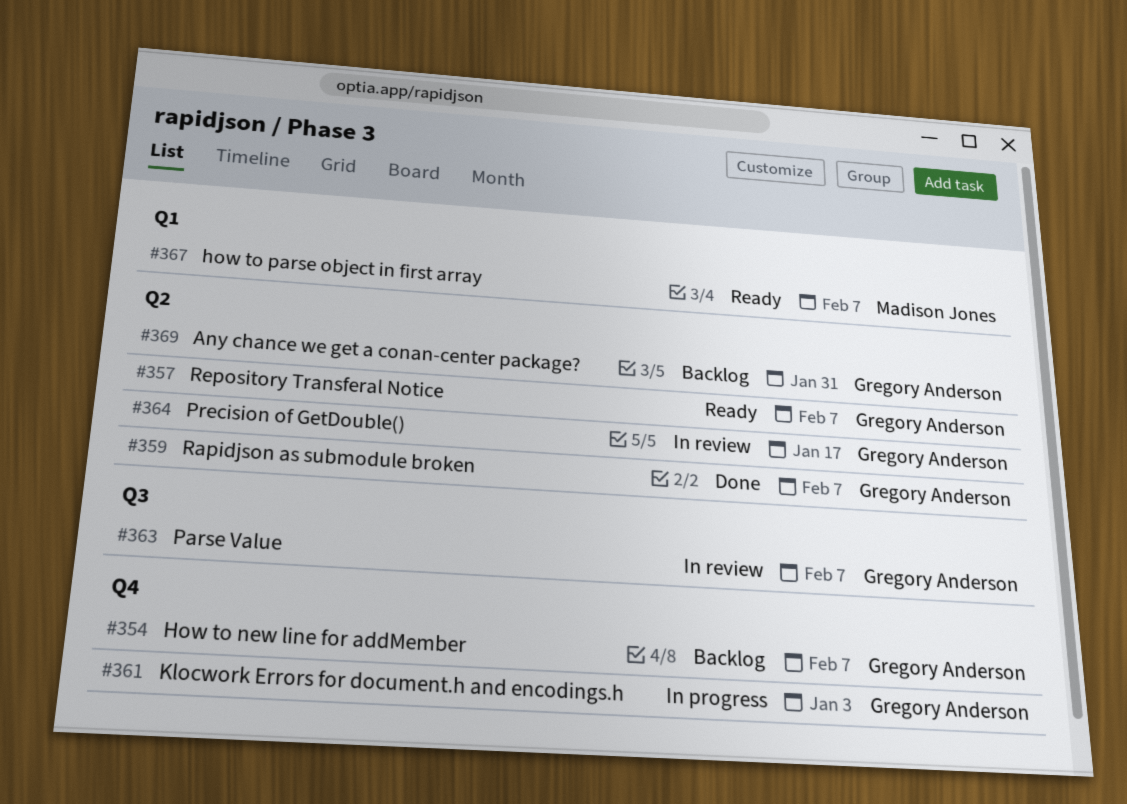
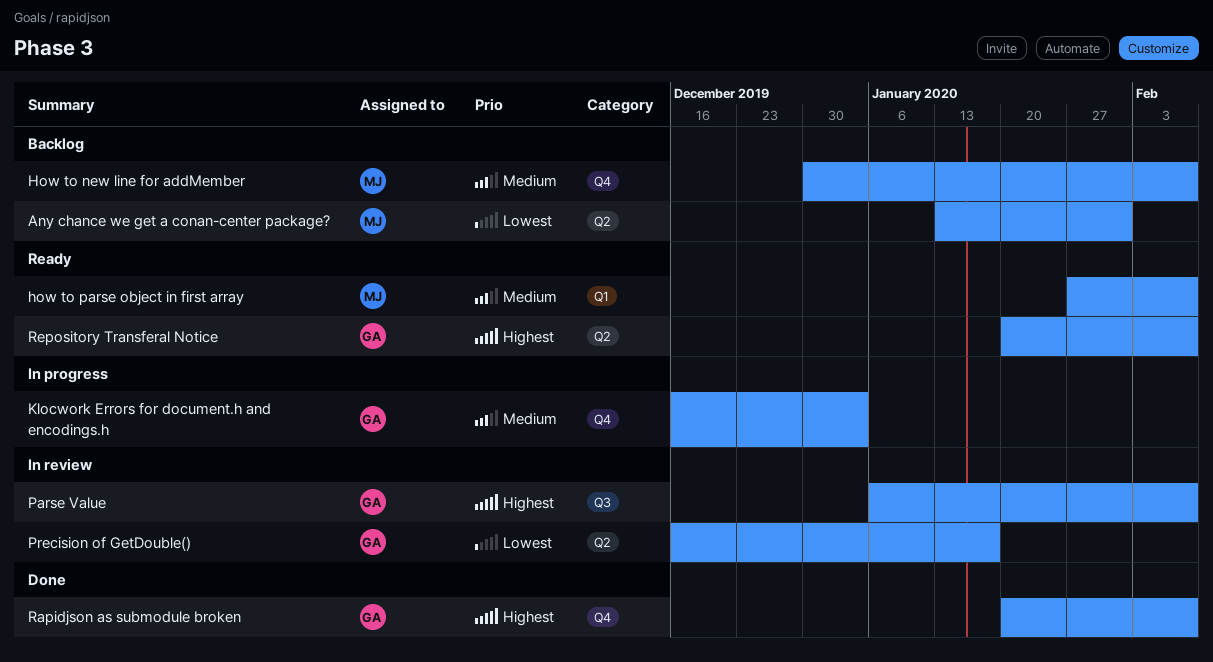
Any chance we get a conan-center package?, owner: Gregory Anderson -> Madison Jones
How to new line for addMember, owner: Gregory Anderson -> Madison Jones
Rapidjson as submodule broken, label: Q2 -> Q4

